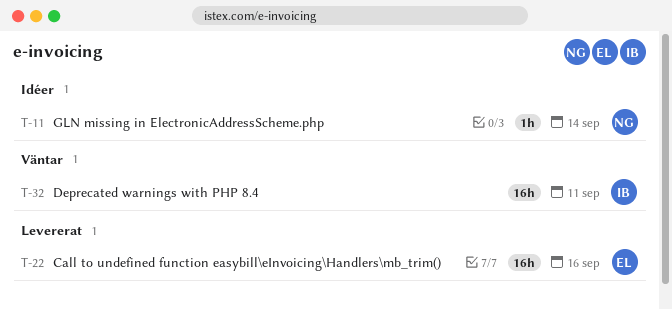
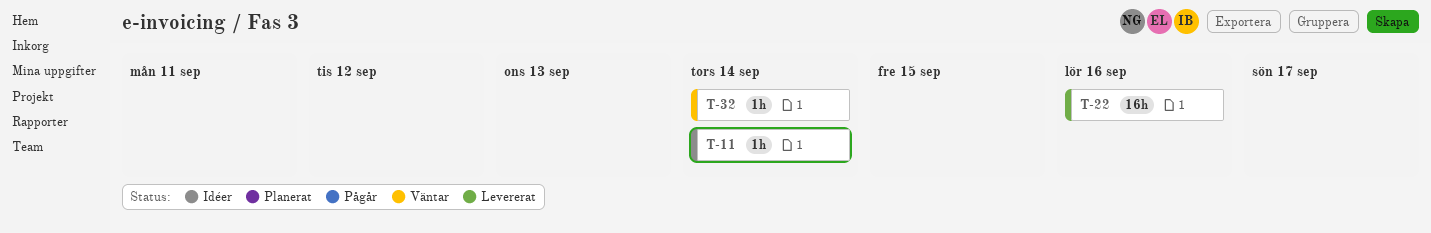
T-32, estimate: 16h -> 1h
T-32, due: Sep 11 -> Sep 14

